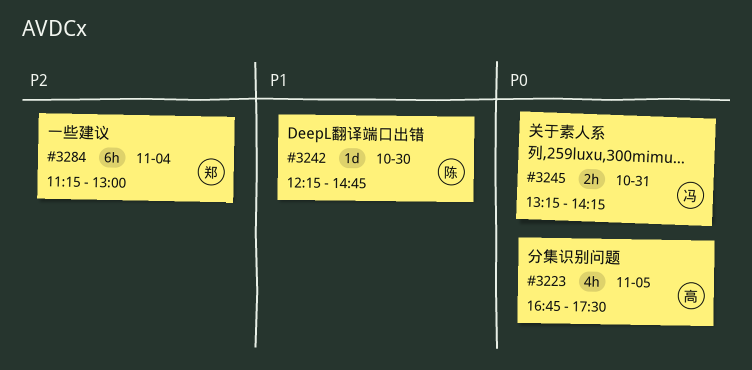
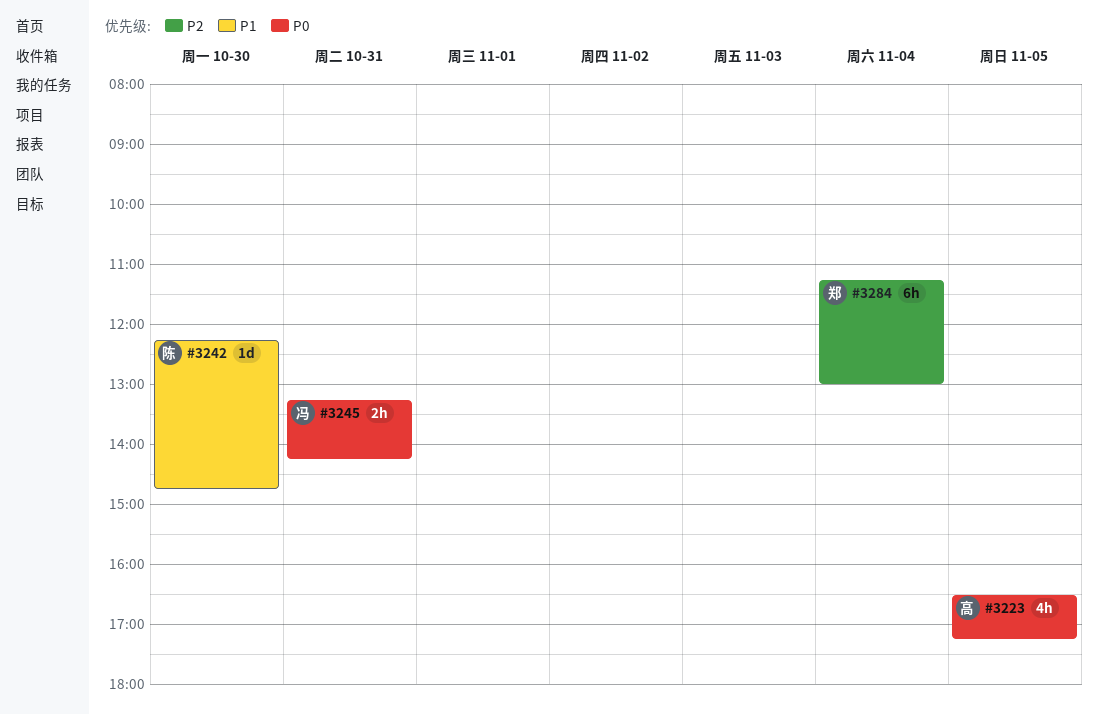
#3223, begins: 16:45 -> 16:30
#3223, ends: 17:30 -> 17:15

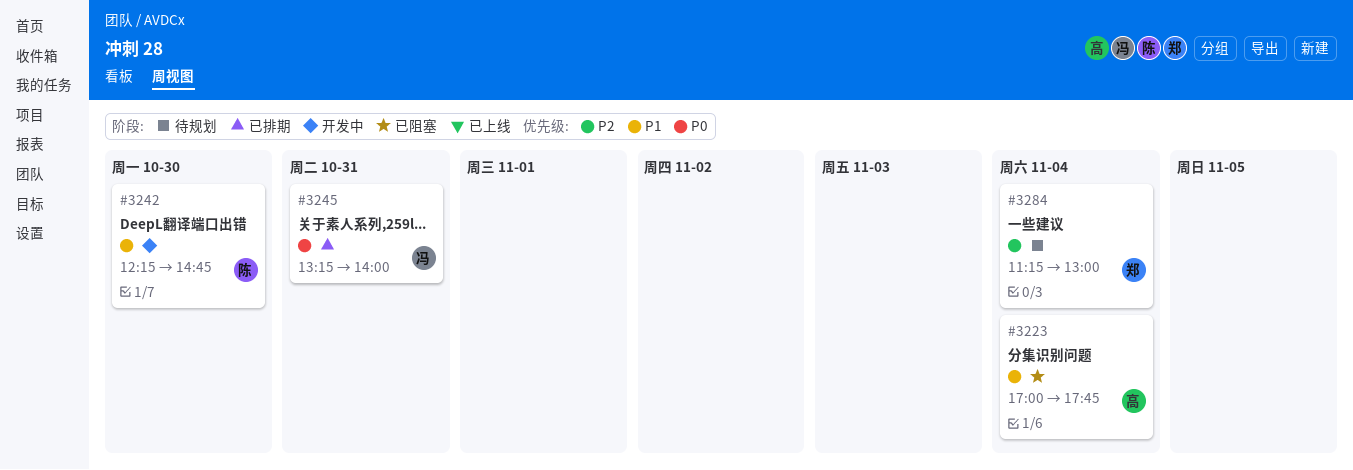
#3223, priority: P0 -> P1
#3223, day: Nov 5 -> Nov 4
#3223, begins: 16:30 -> 17:00
#3223, ends: 17:15 -> 17:45
#3245, ends: 14:15 -> 14:00

